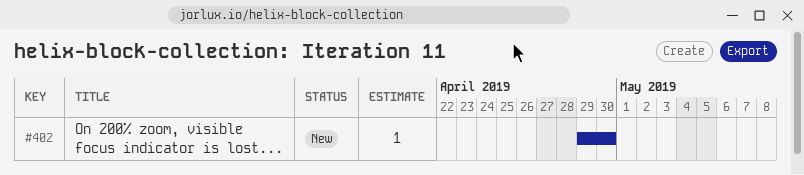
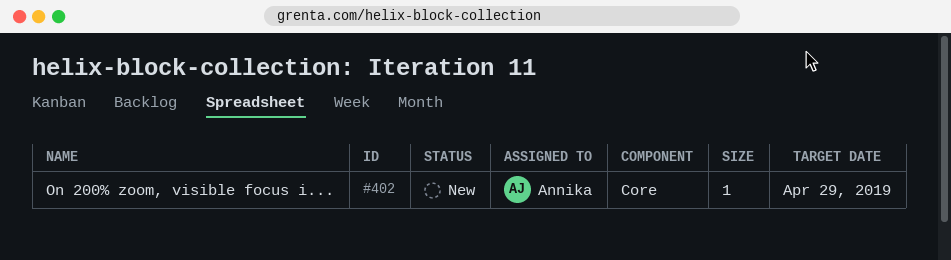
#402, due: Apr 30 -> Apr 29

